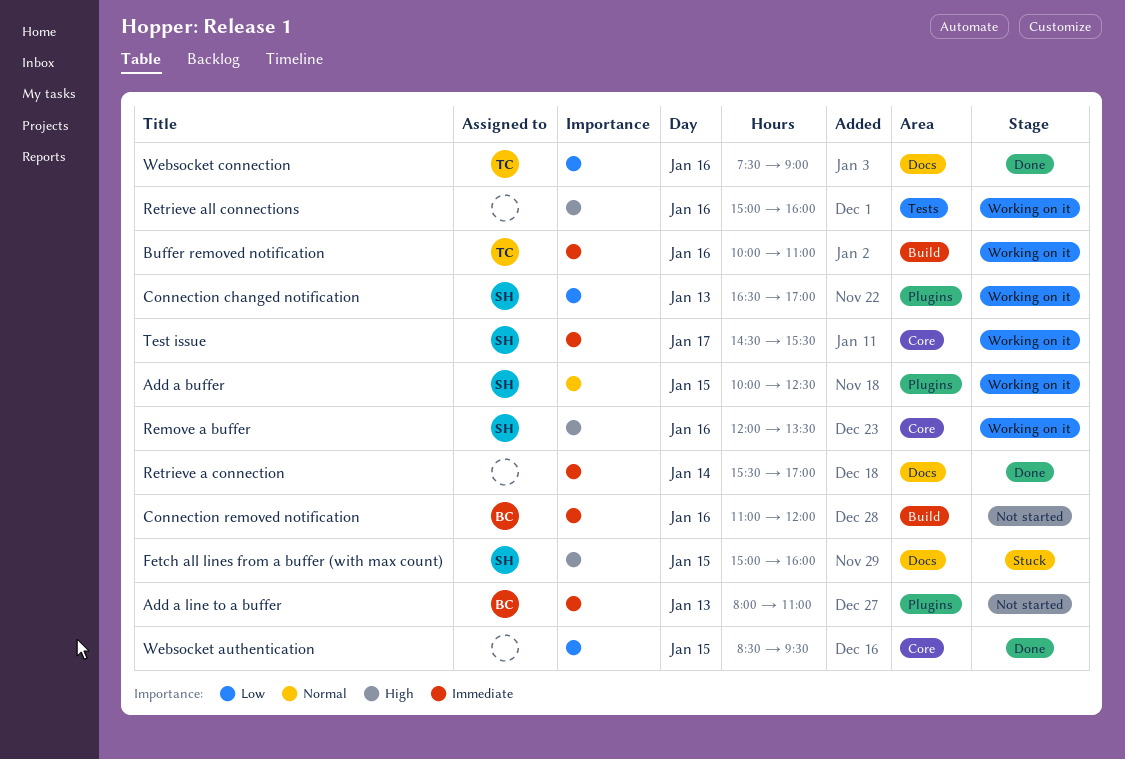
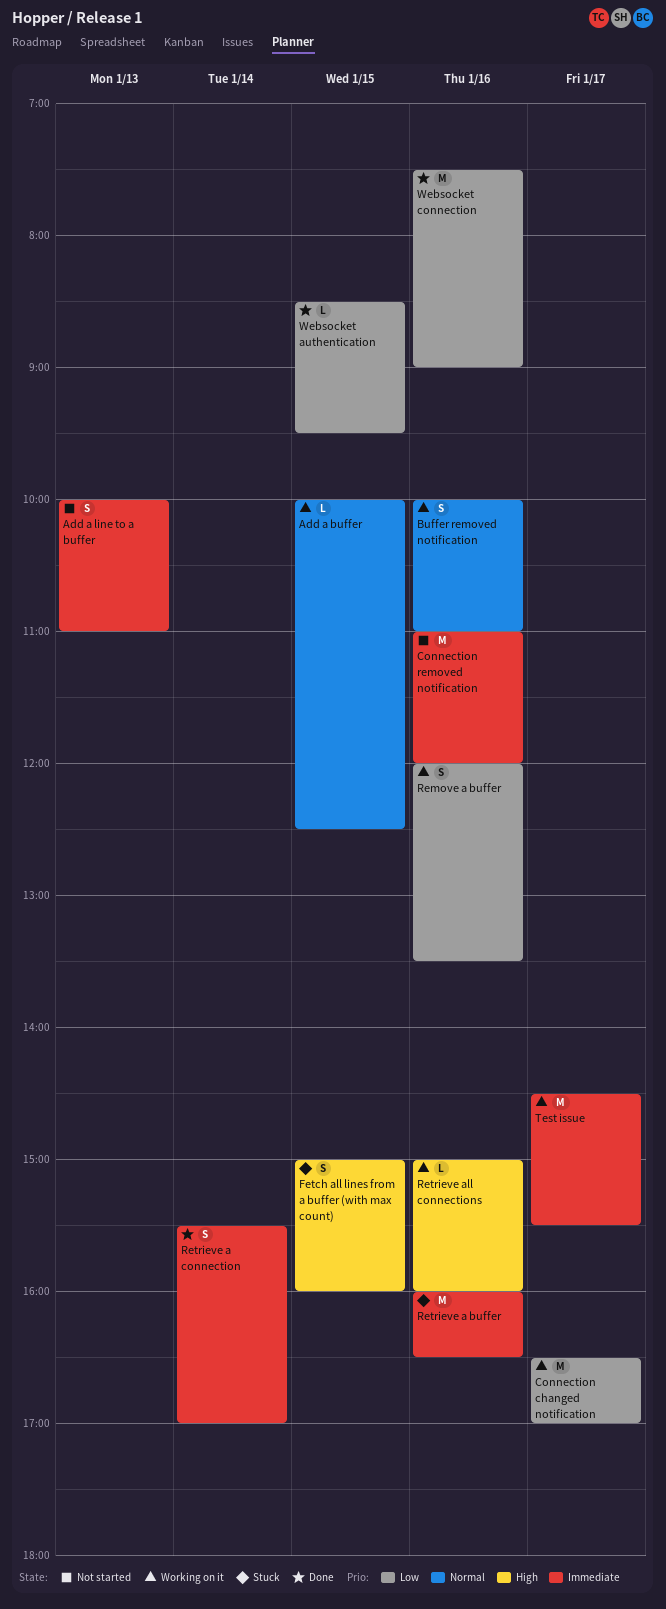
Add a line to a buffer, begins: 08:00 -> 10:00
Buffer removed notification, priority: Immediate -> Normal
Connection changed notification, day: Jan 13 -> Jan 17
Remove a buffer, priority: High -> Low
Retrieve a buffer: none -> present

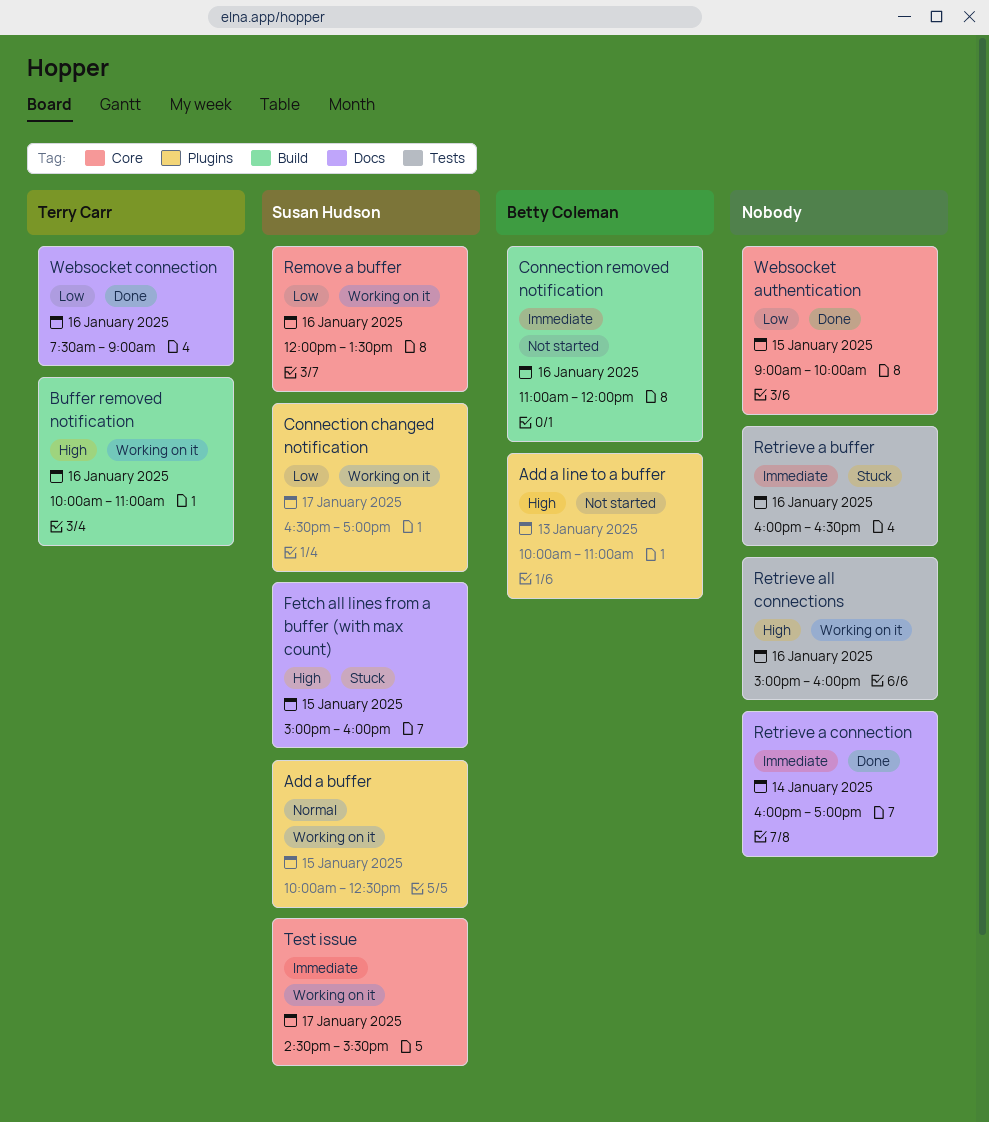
Add a line to a buffer, priority: Immediate -> High
Buffer removed notification, priority: Normal -> High
Retrieve a connection, begins: 15:30 -> 16:00
Websocket authentication, begins: 08:30 -> 09:00
Websocket authentication, ends: 09:30 -> 10:00

